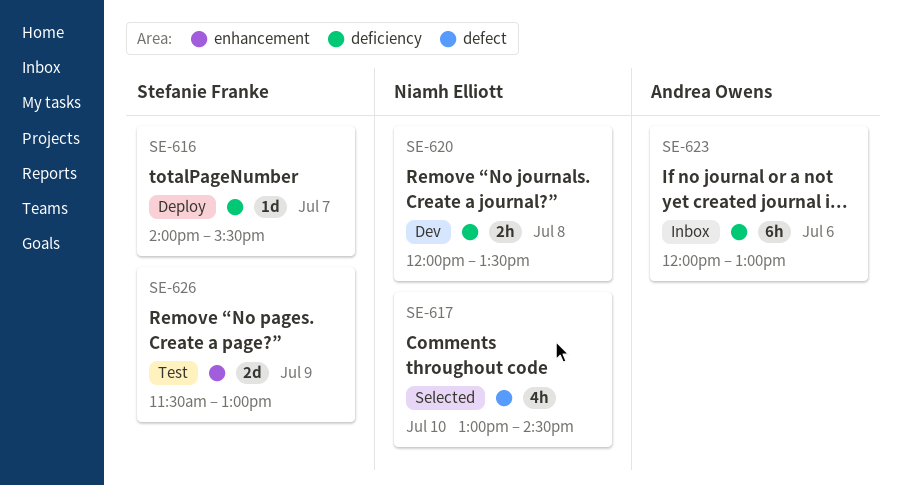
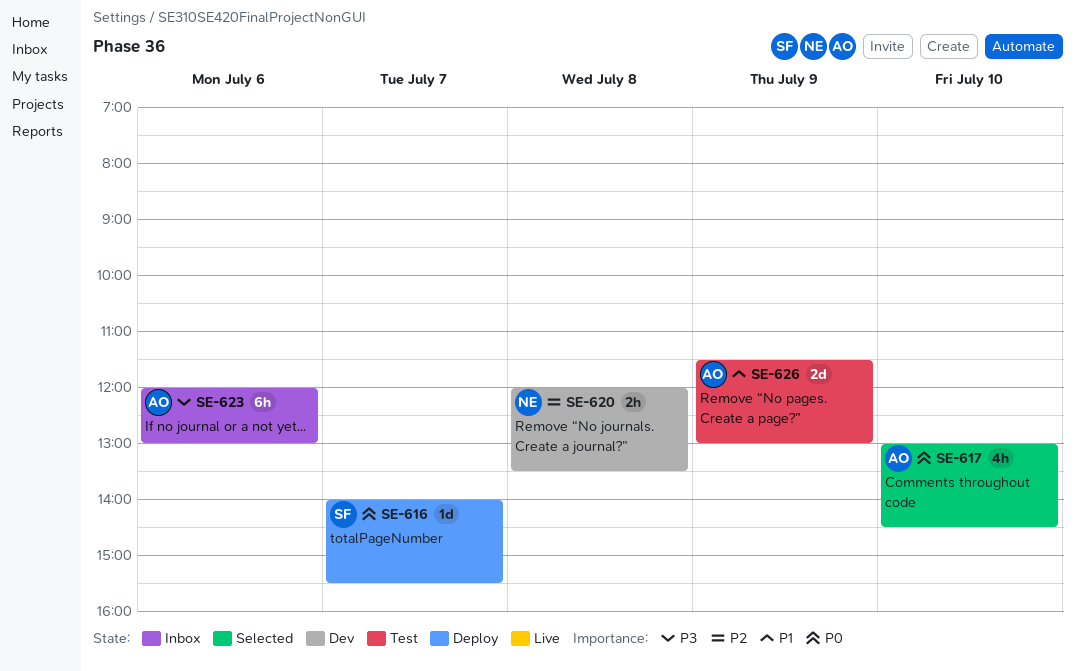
SE-617, owner: Niamh Elliott -> Andrea Owens
SE-626, owner: Stefanie Franke -> Andrea Owens

